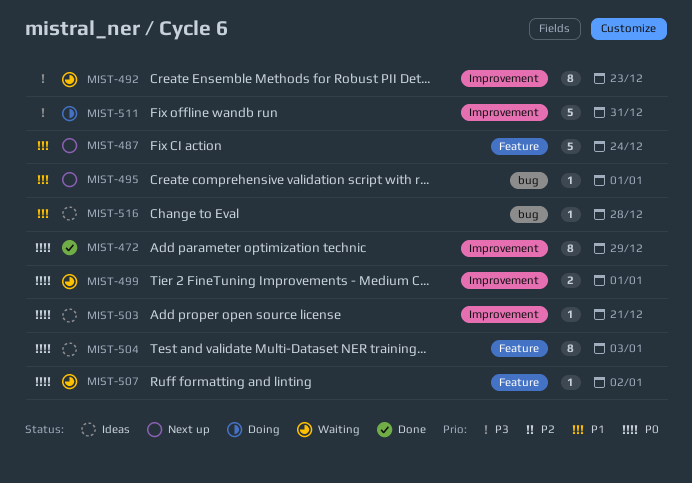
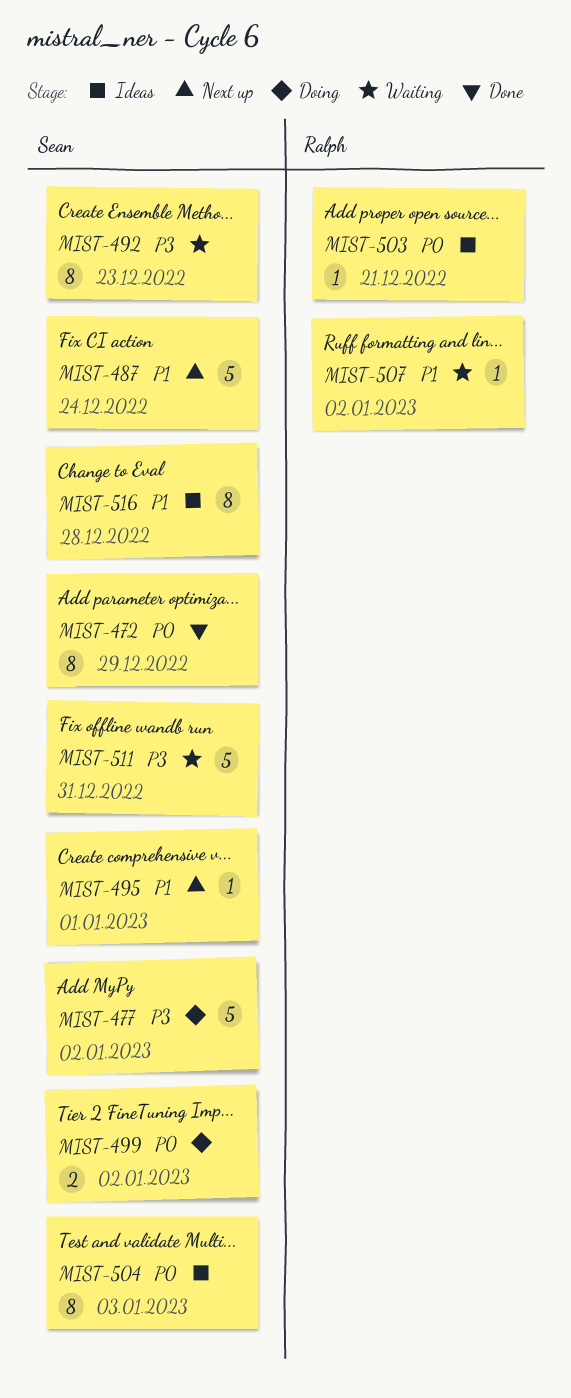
MIST-477: none -> present
MIST-499, status: Waiting -> Doing
MIST-499, due: Jan 1 -> Jan 2
MIST-507, priority: P0 -> P1
MIST-511, status: Doing -> Waiting
MIST-516, estimate: 1 -> 8

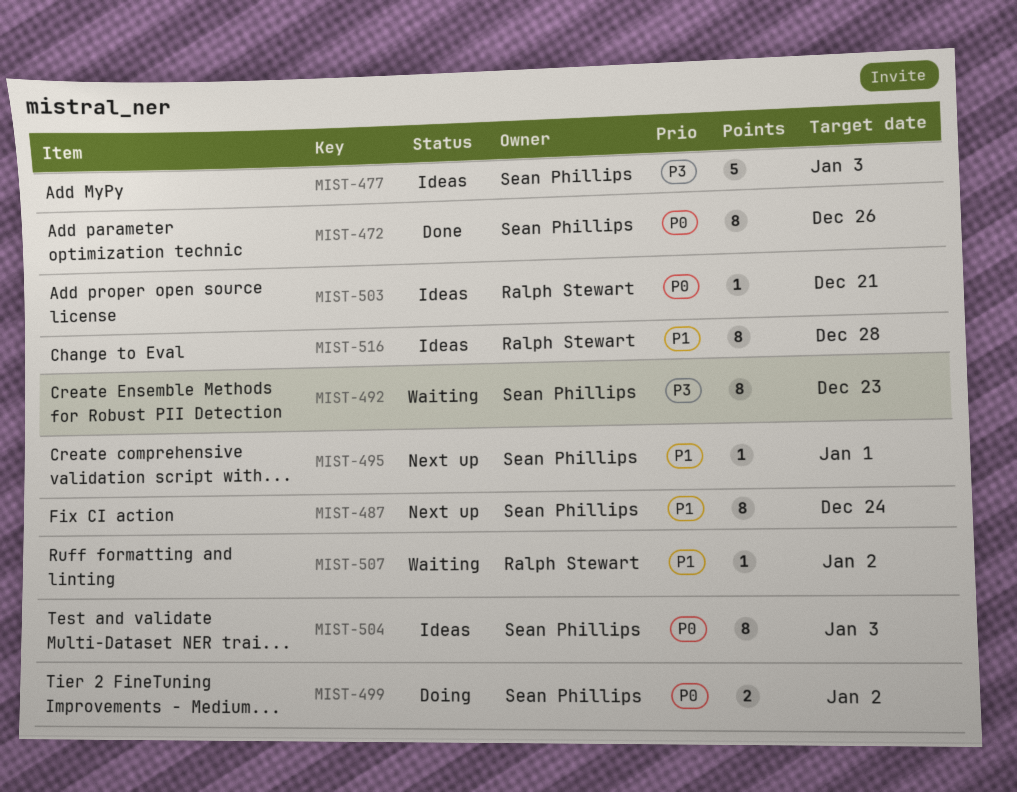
MIST-472, due: Dec 29 -> Dec 26
MIST-477, status: Doing -> Ideas
MIST-477, due: Jan 2 -> Jan 3
MIST-487, estimate: 5 -> 8
MIST-511: present -> none
MIST-516, owner: Sean Phillips -> Ralph Stewart

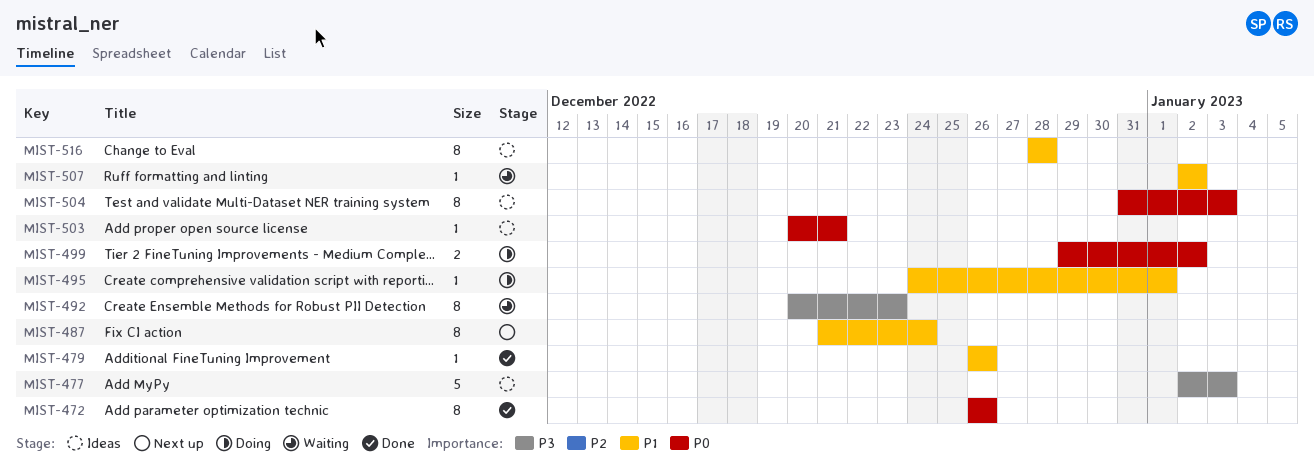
MIST-479: none -> present
MIST-495, status: Next up -> Doing

